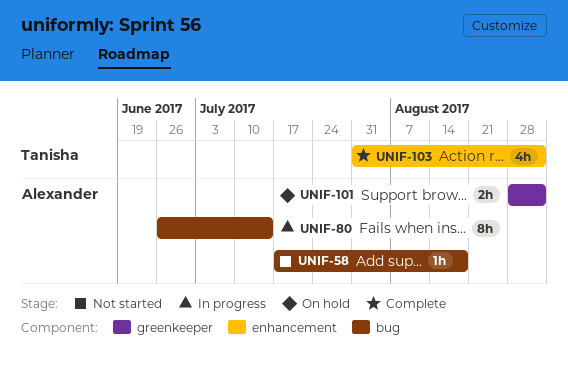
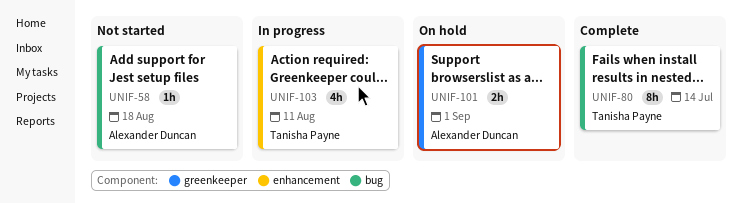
UNIF-80, status: In progress -> Complete
UNIF-80, owner: Alexander Duncan -> Tanisha Payne
UNIF-103, status: Complete -> In progress
UNIF-103, due: Sep 1 -> Aug 11

